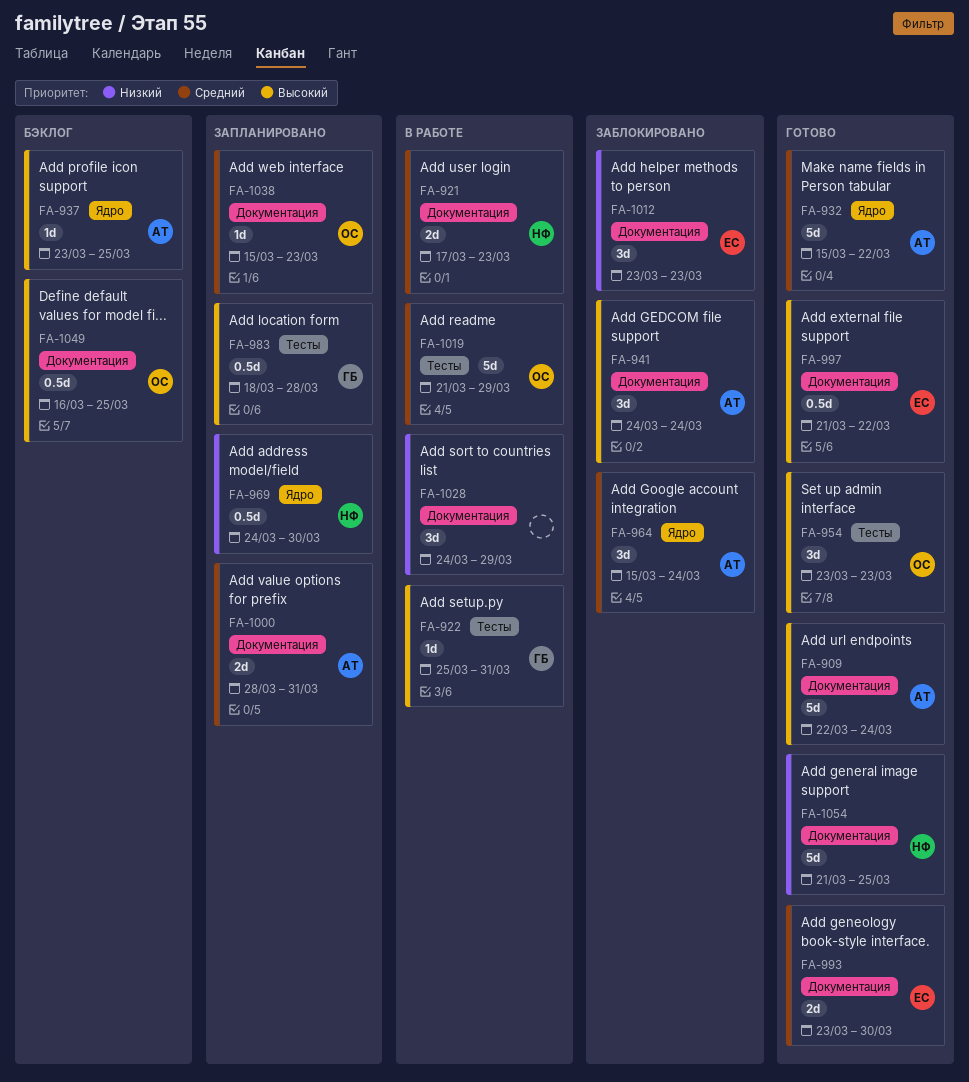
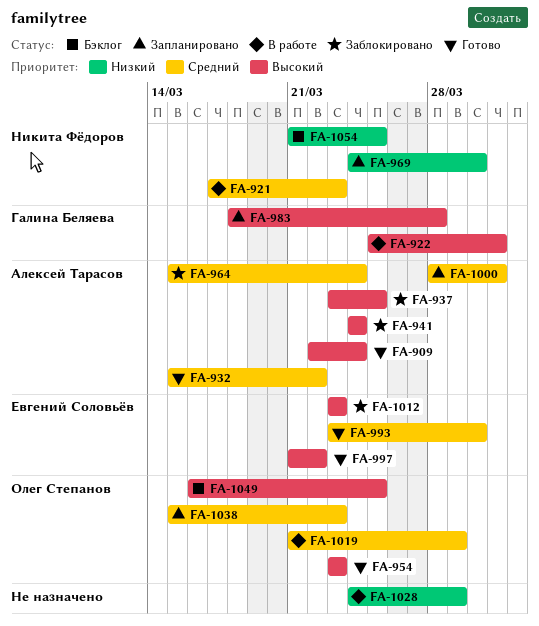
FA-937, status: Бэклог -> Заблокировано
FA-1012, priority: Низкий -> Высокий
FA-1054, status: Готово -> Бэклог

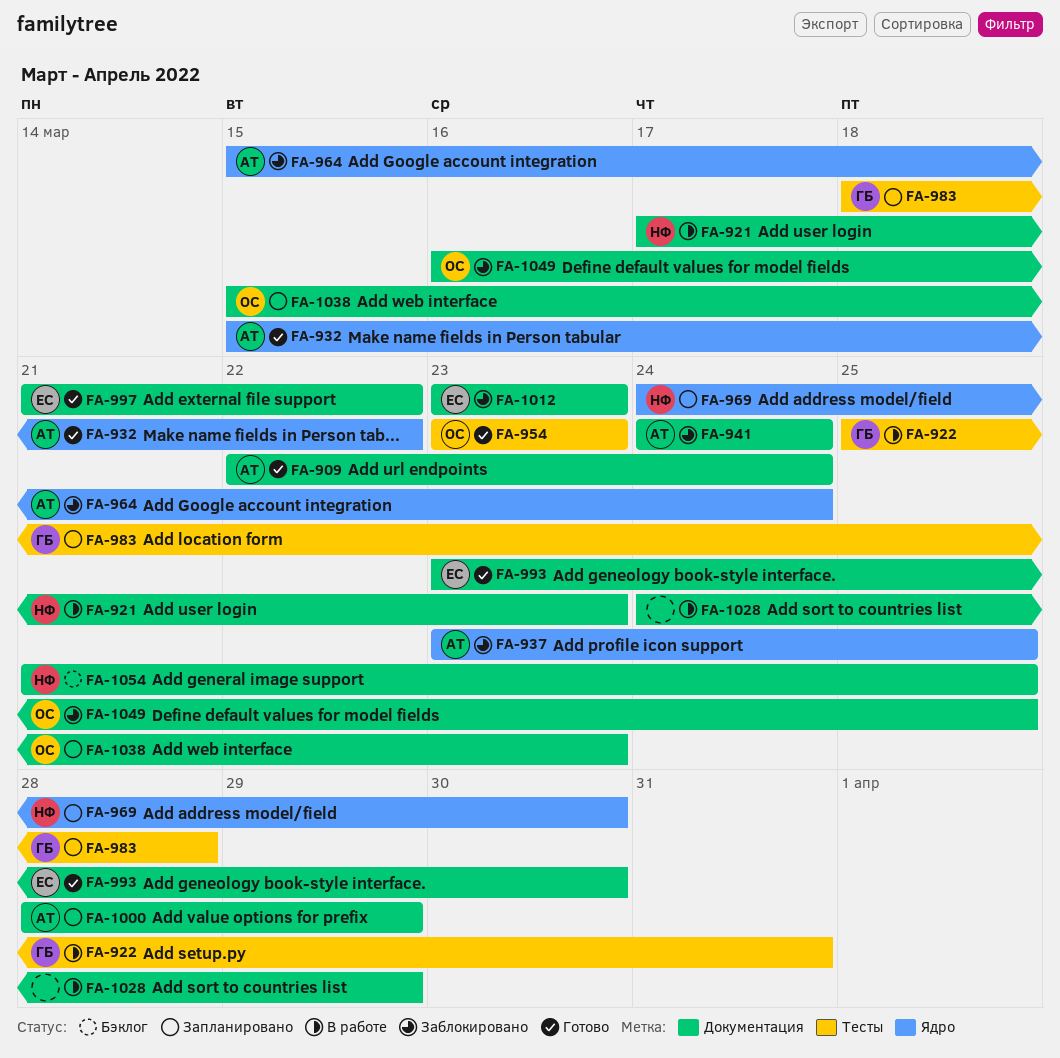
FA-1000, due: Mar 31 -> Mar 29
FA-1019: present -> none
FA-1049, status: Бэклог -> Заблокировано

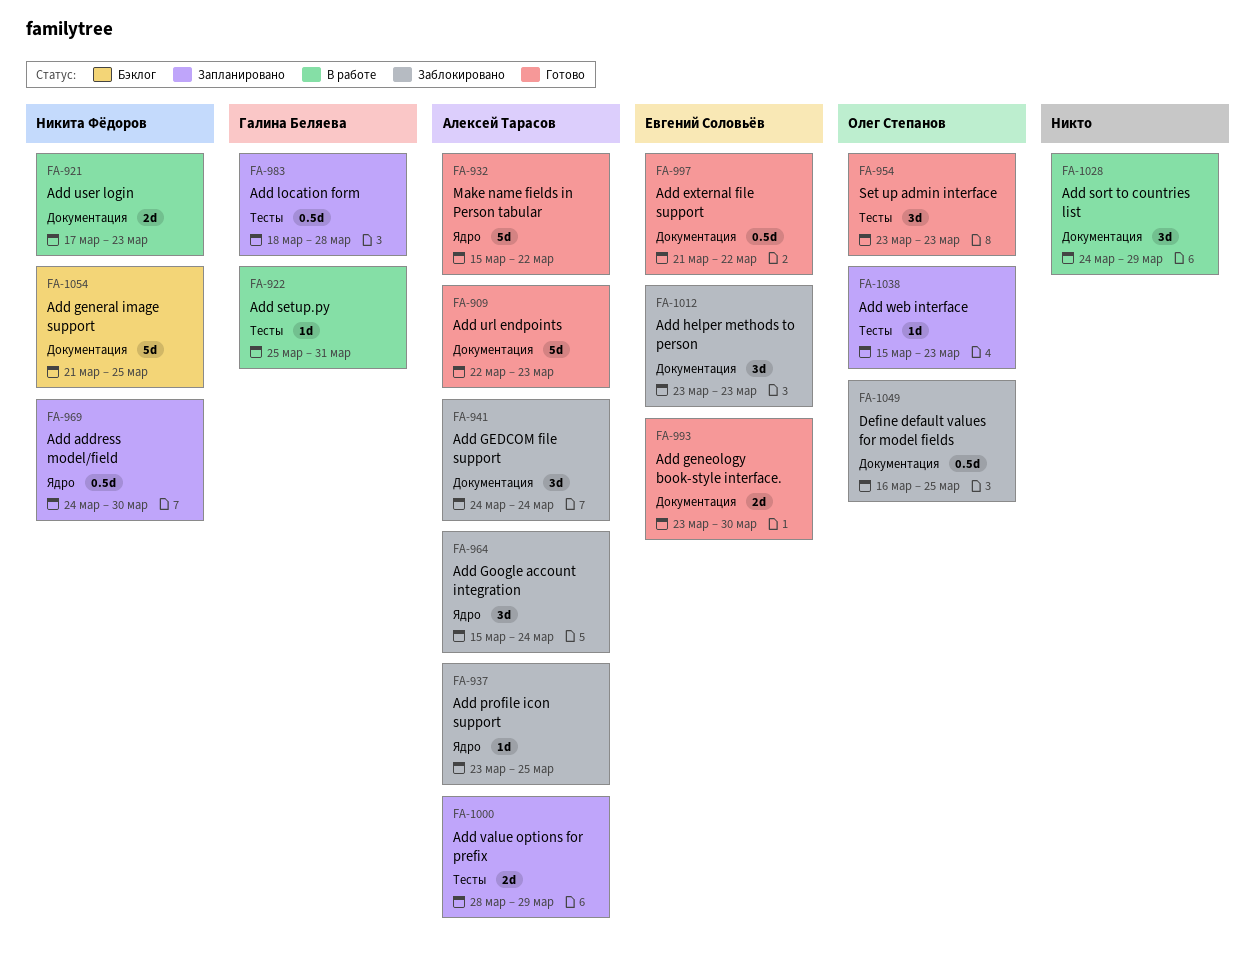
FA-909, due: Mar 24 -> Mar 23
FA-1000, label: Документация -> Тесты
FA-1038, label: Документация -> Тесты

